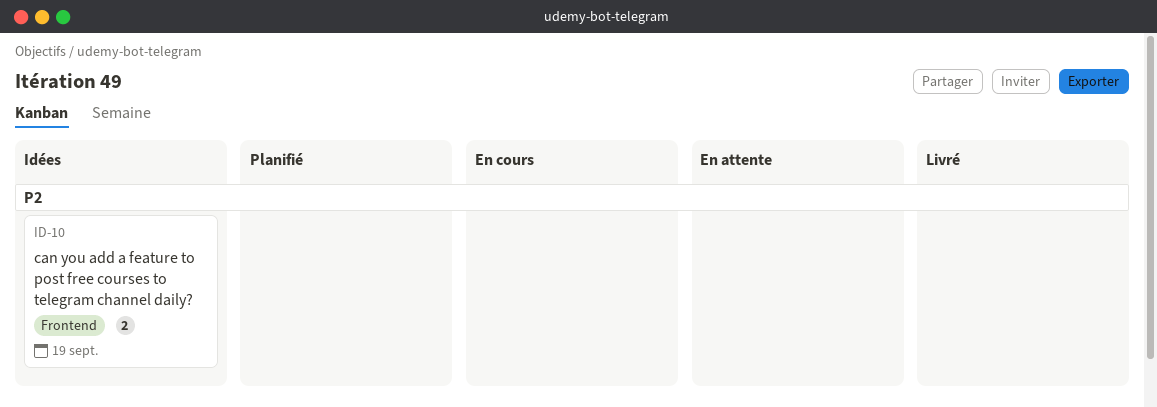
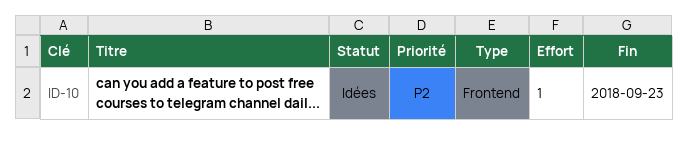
ID-10, estimate: 2 -> 1
ID-10, due: Sep 19 -> Sep 23

